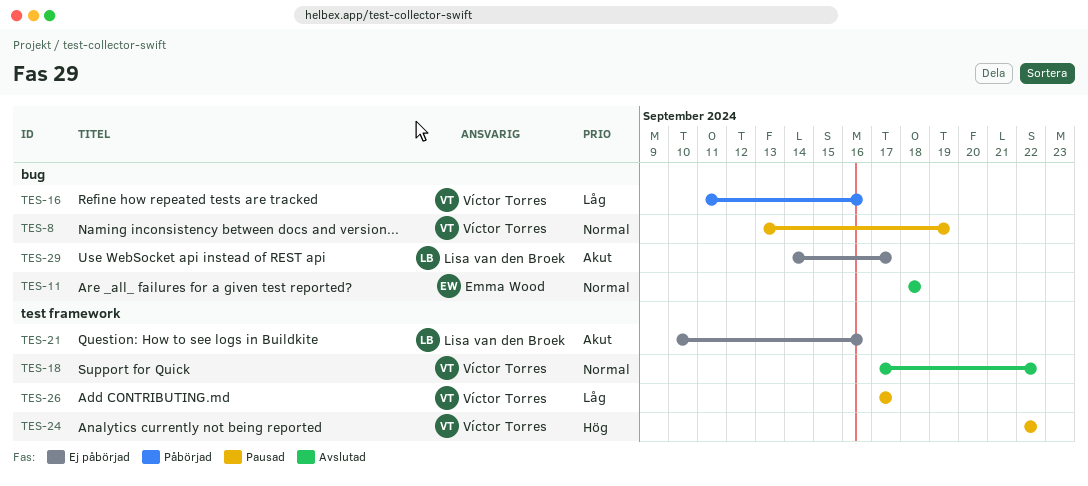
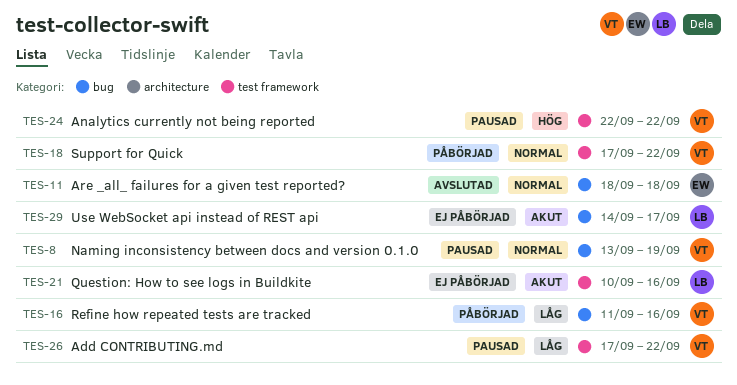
TES-18, status: Avslutad -> Påbörjad
TES-26, due: Sep 17 -> Sep 22

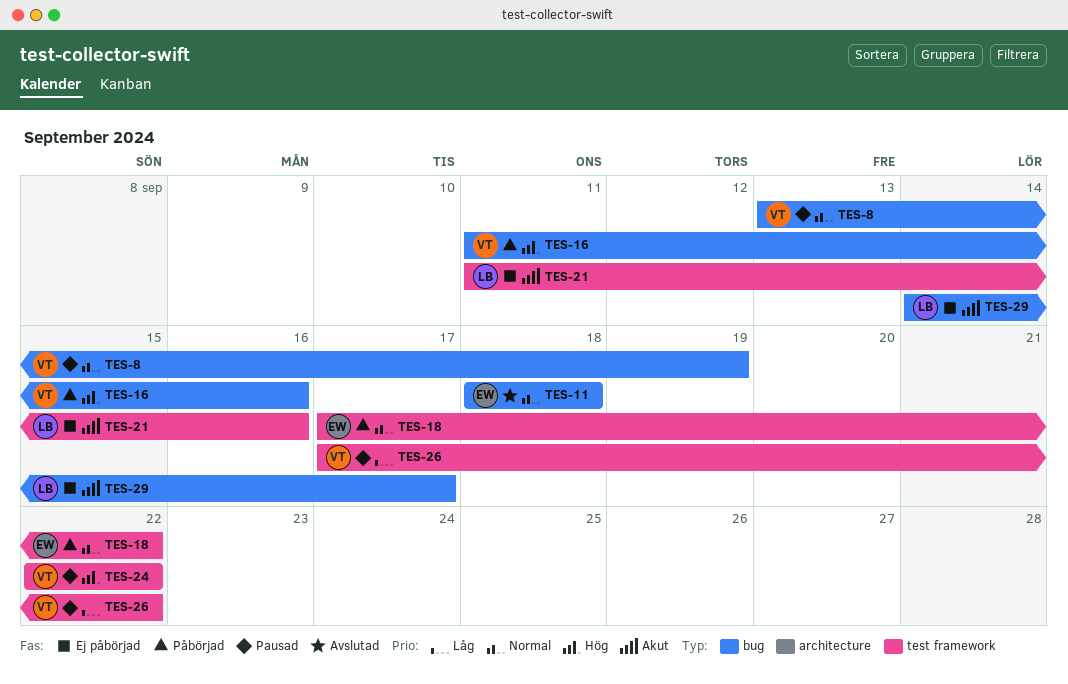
TES-16, priority: Låg -> Hög
TES-18, owner: VT -> EW
TES-21, start: Sep 10 -> Sep 11

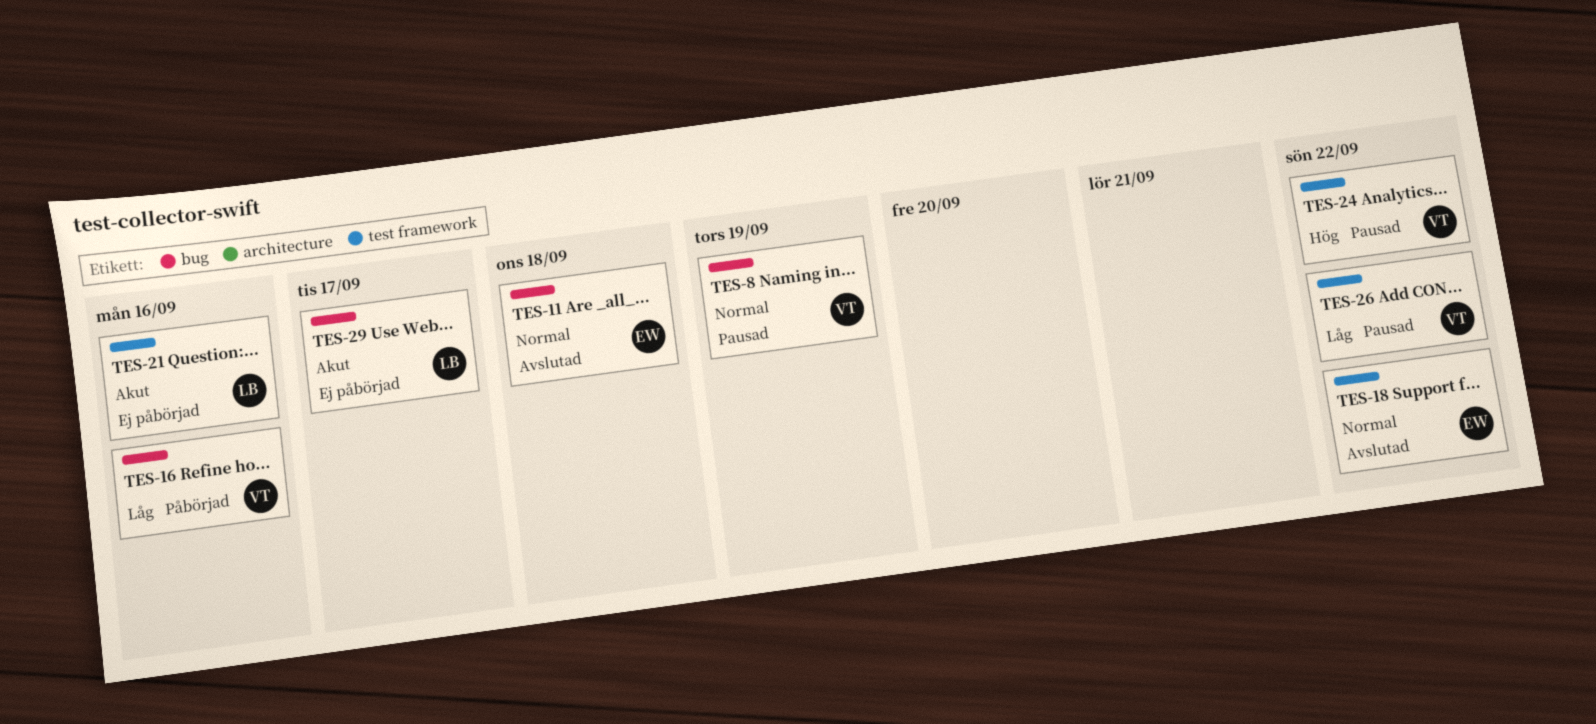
TES-16, priority: Hög -> Låg
TES-18, status: Påbörjad -> Avslutad

